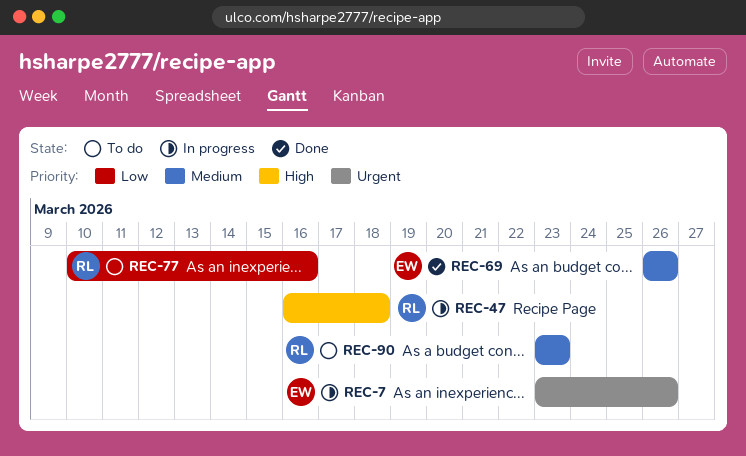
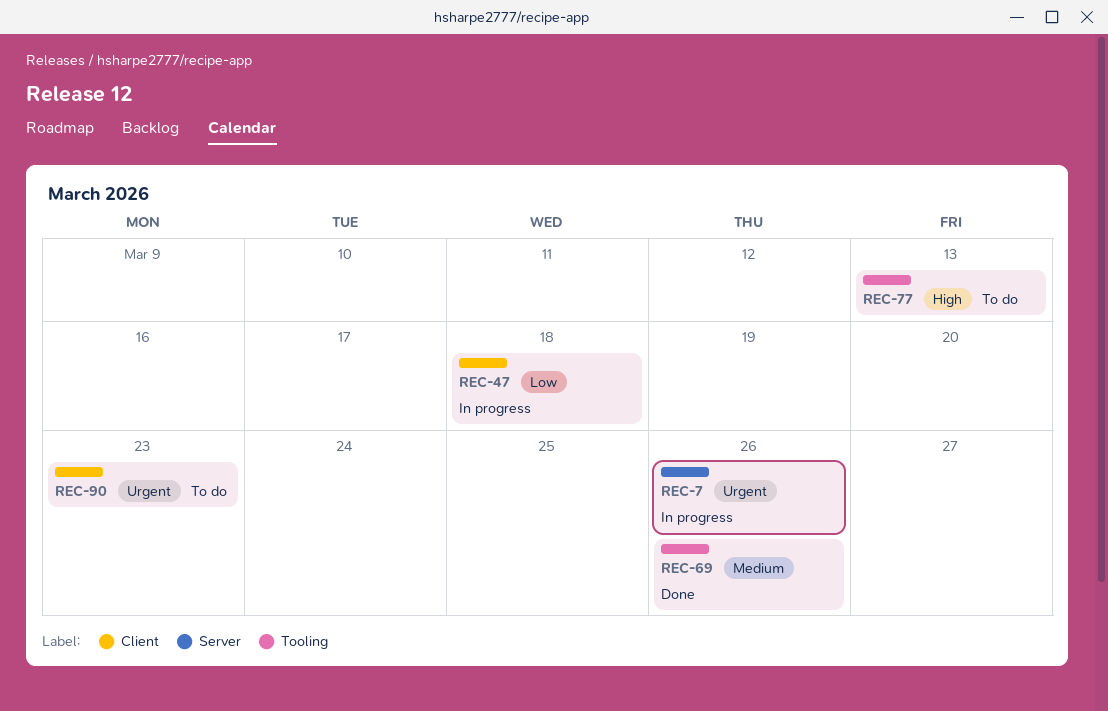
REC-47, priority: High -> Low
REC-77, priority: Low -> High
REC-77, due: Mar 16 -> Mar 13
REC-90, priority: Medium -> Urgent

